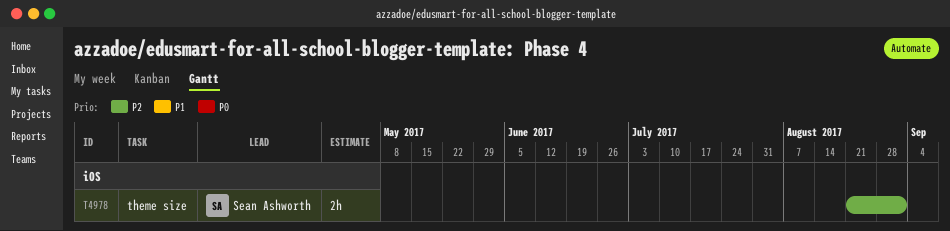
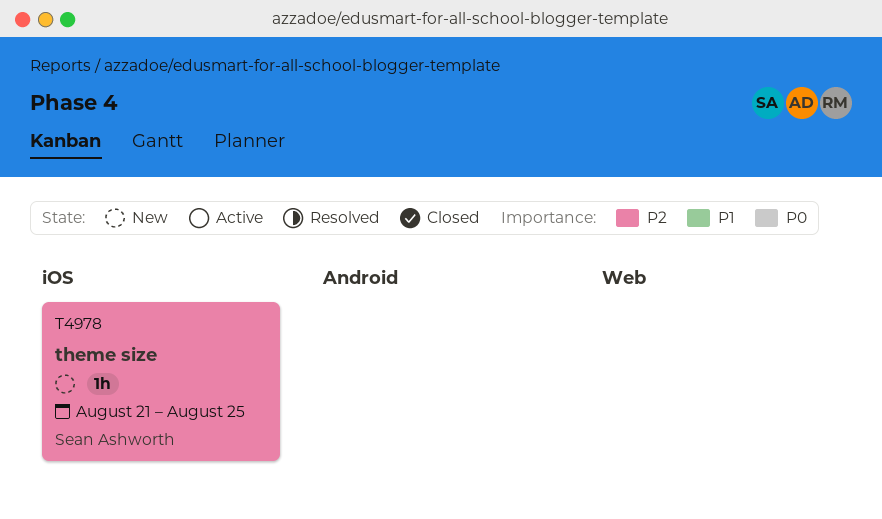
T4978, estimate: 2h -> 1h
T4978, due: Sep 1 -> Aug 25

